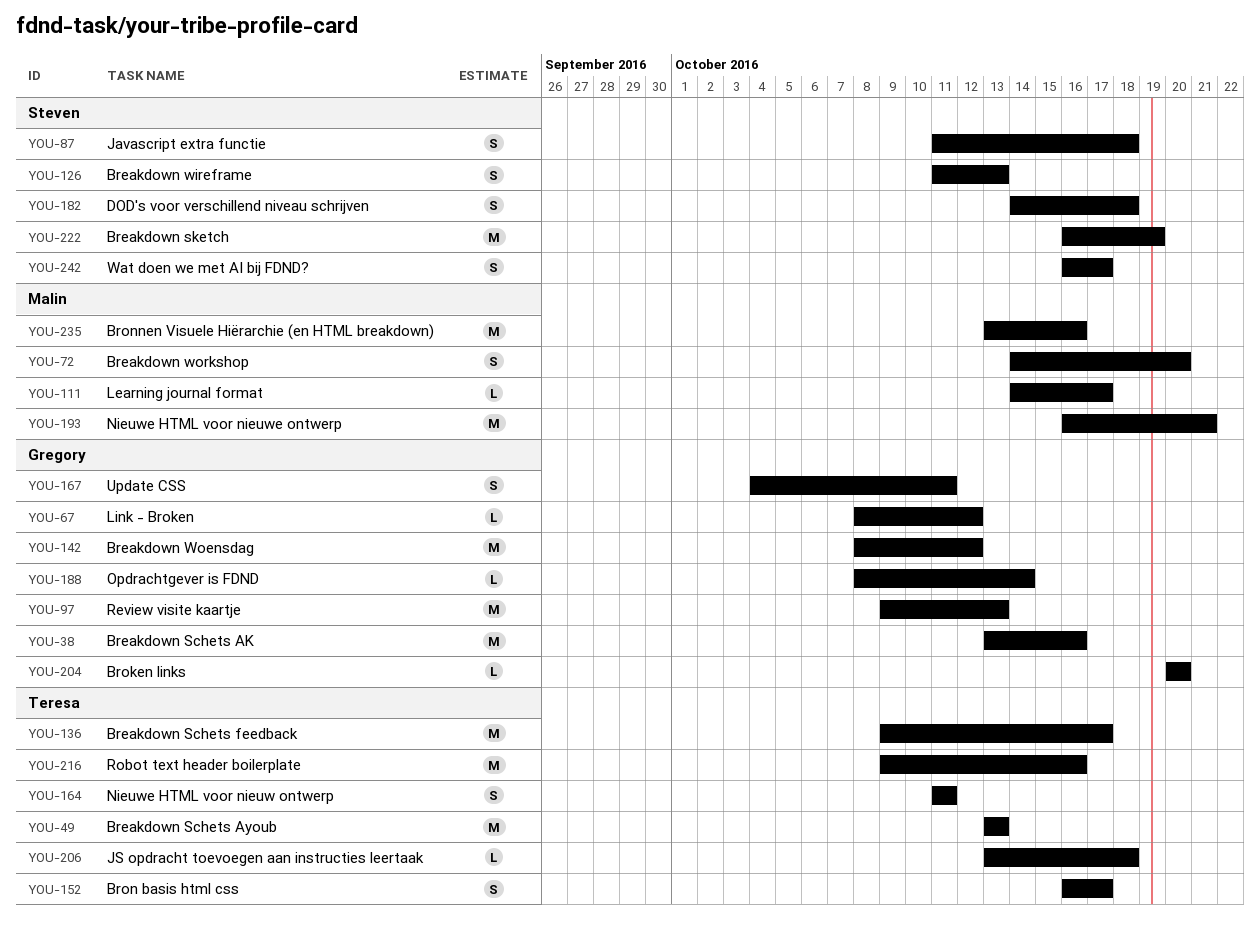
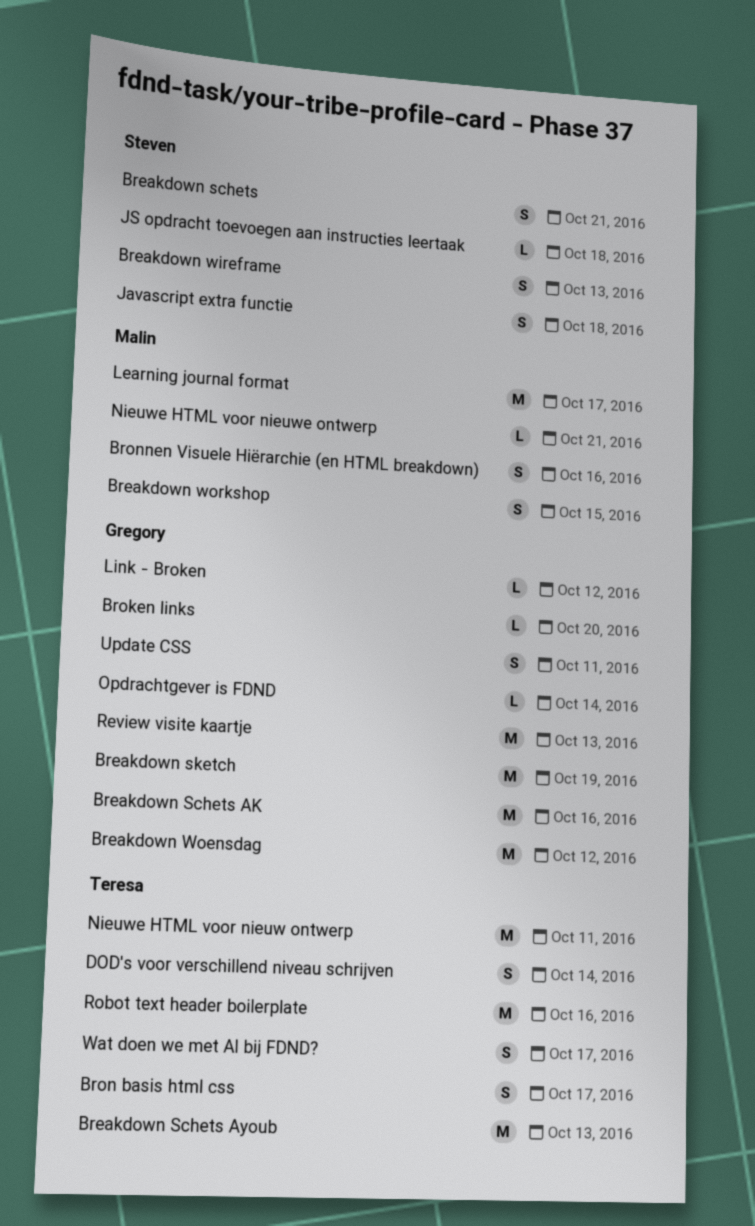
Breakdown schets: none -> present
Breakdown Schets feedback: present -> none
Breakdown sketch, owner: Steven -> Gregory
Breakdown workshop, due: Oct 20 -> Oct 15
Bronnen Visuele Hiërarchie (en HTML breakdown), estimate: M -> S
DOD's voor verschillend niveau schrijven, owner: Steven -> Teresa
DOD's voor verschillend niveau schrijven, due: Oct 18 -> Oct 14
JS opdracht toevoegen aan instructies leertaak, owner: Teresa -> Steven
Learning journal format, estimate: L -> M
Nieuwe HTML voor nieuw ontwerp, estimate: S -> M
Nieuwe HTML voor nieuwe ontwerp, estimate: M -> L
Wat doen we met AI bij FDND?, owner: Steven -> Teresa

